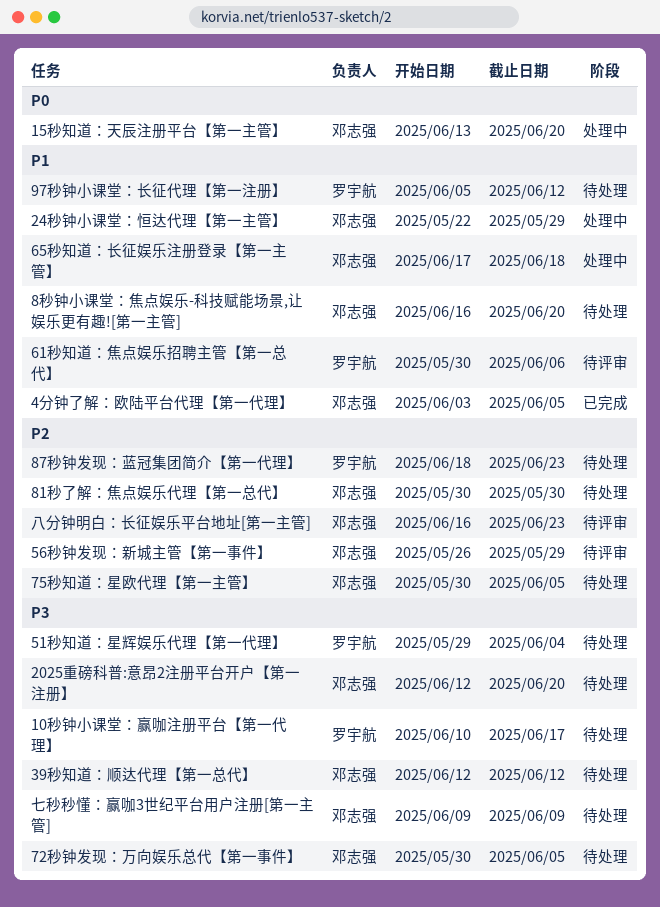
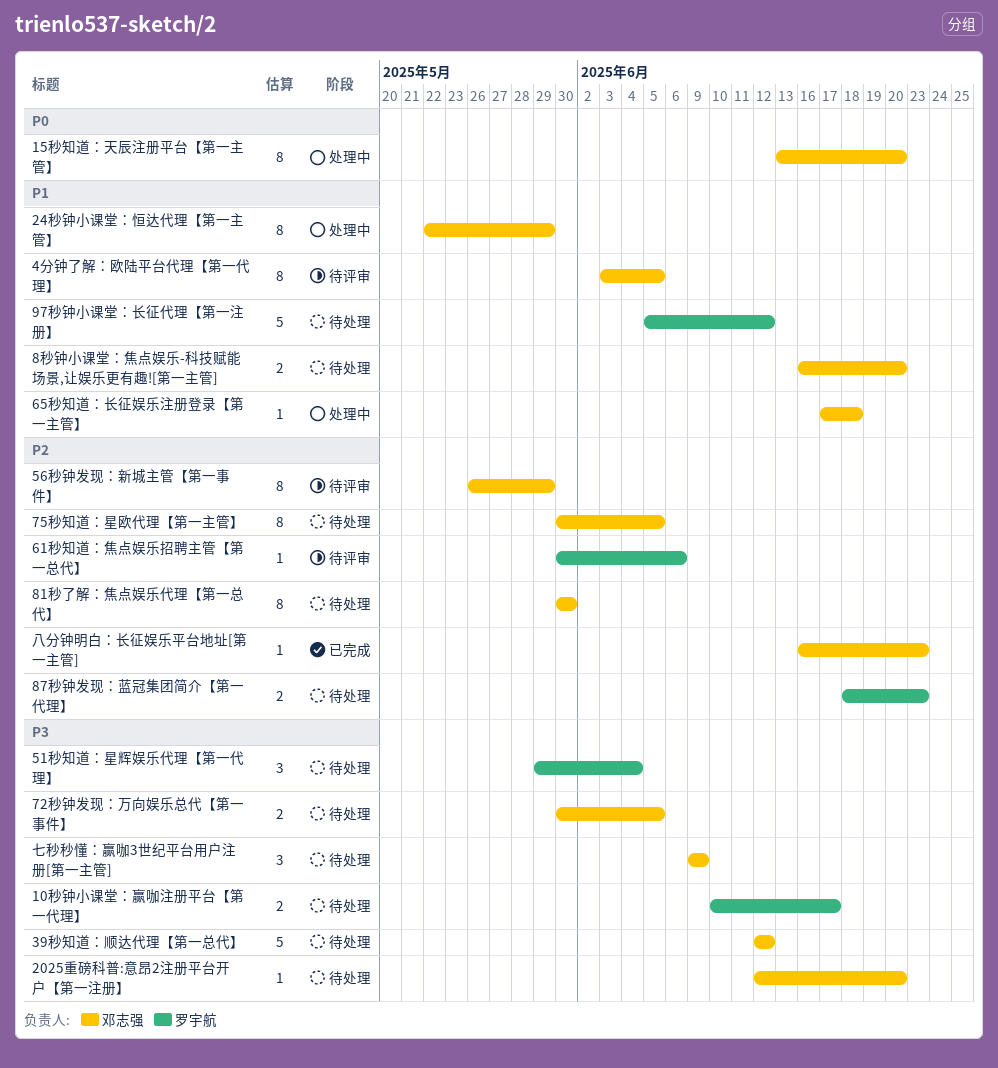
4分钟了解：欧陆平台代理【第一代理】, status: 已完成 -> 待评审
61秒知道：焦点娱乐招聘主管【第一总代】, priority: P1 -> P2
八分钟明白：长征娱乐平台地址[第一主管], status: 待评审 -> 已完成

